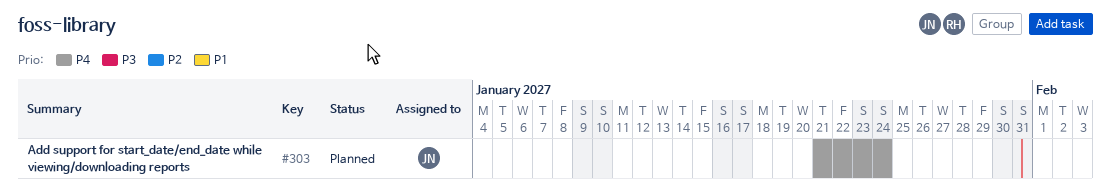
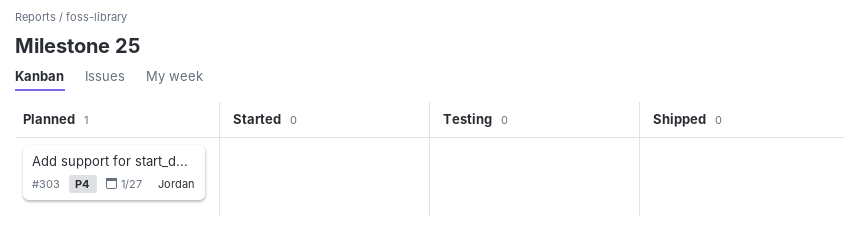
#303, due: Jan 24 -> Jan 27

